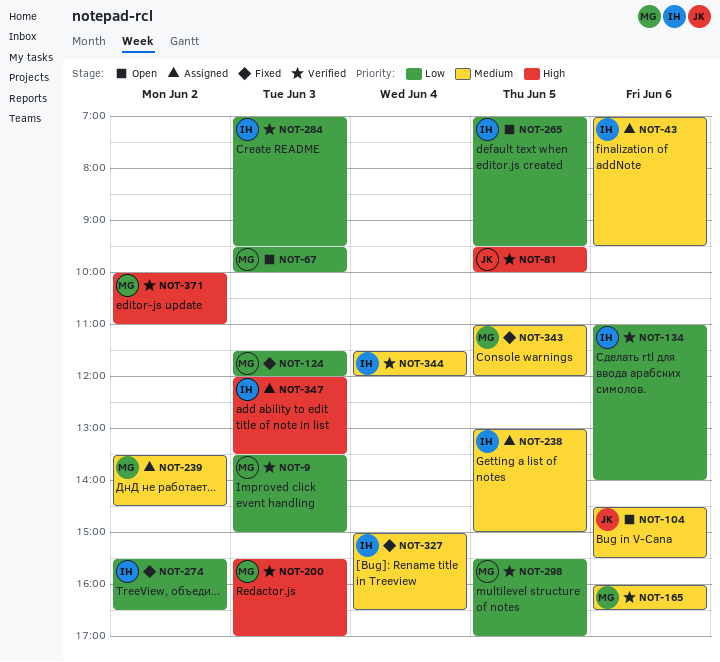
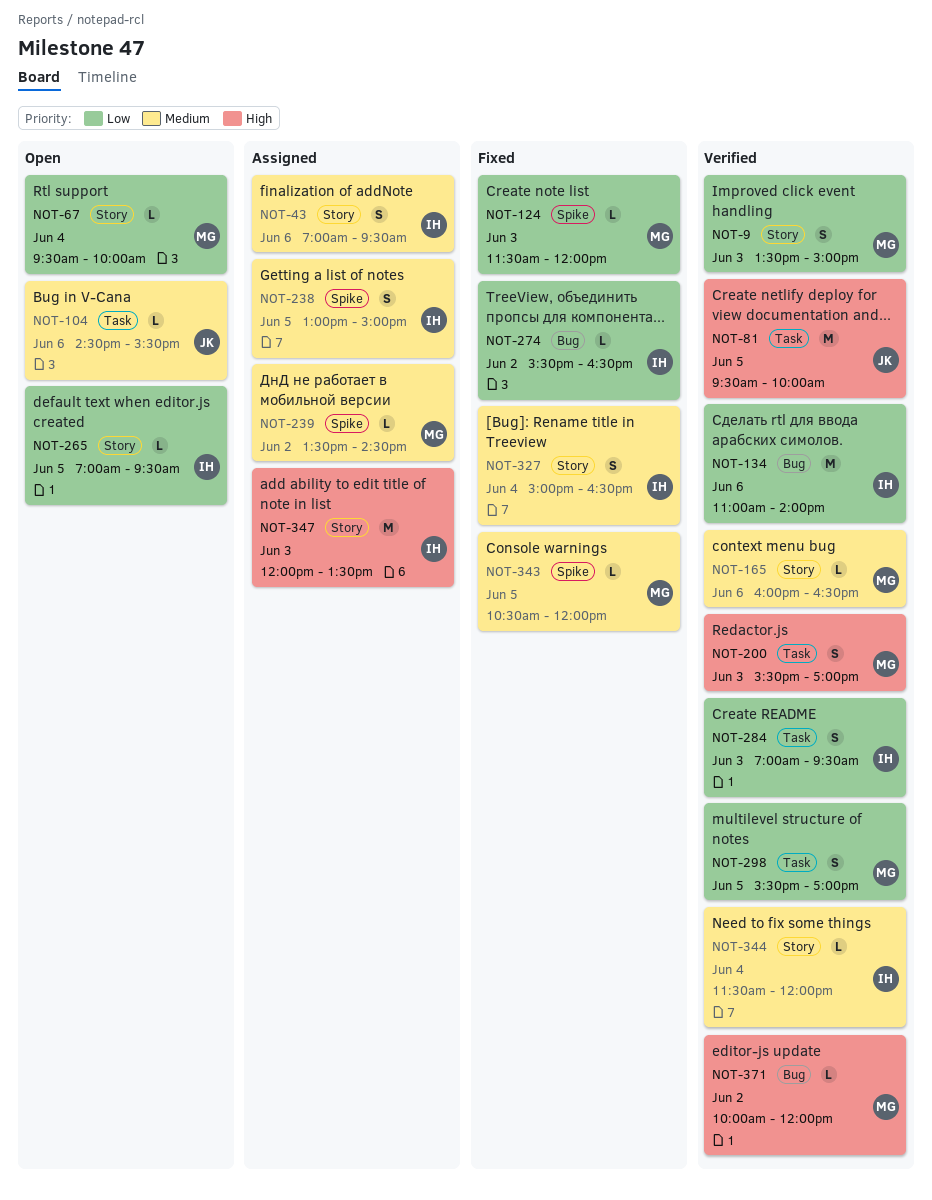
NOT-67, day: Jun 3 -> Jun 4
NOT-343, begins: 11:00 -> 10:30
NOT-371, ends: 11:00 -> 12:00

